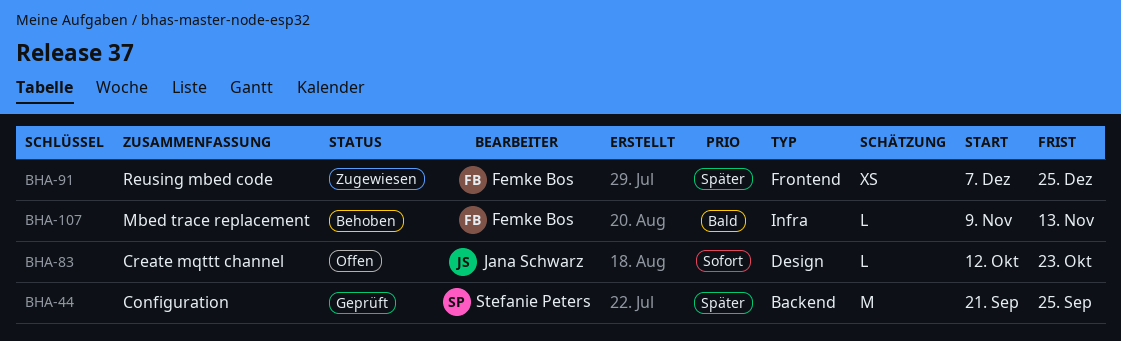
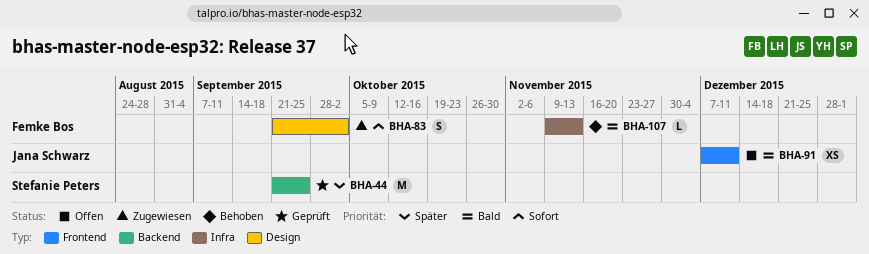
BHA-83, status: Offen -> Zugewiesen
BHA-83, owner: Jana Schwarz -> Femke Bos
BHA-83, estimate: L -> S
BHA-83, start: Oct 12 -> Sep 21
BHA-83, due: Oct 23 -> Oct 2
BHA-91, status: Zugewiesen -> Offen
BHA-91, owner: Femke Bos -> Jana Schwarz
BHA-91, priority: Später -> Bald
BHA-91, due: Dec 25 -> Dec 11

